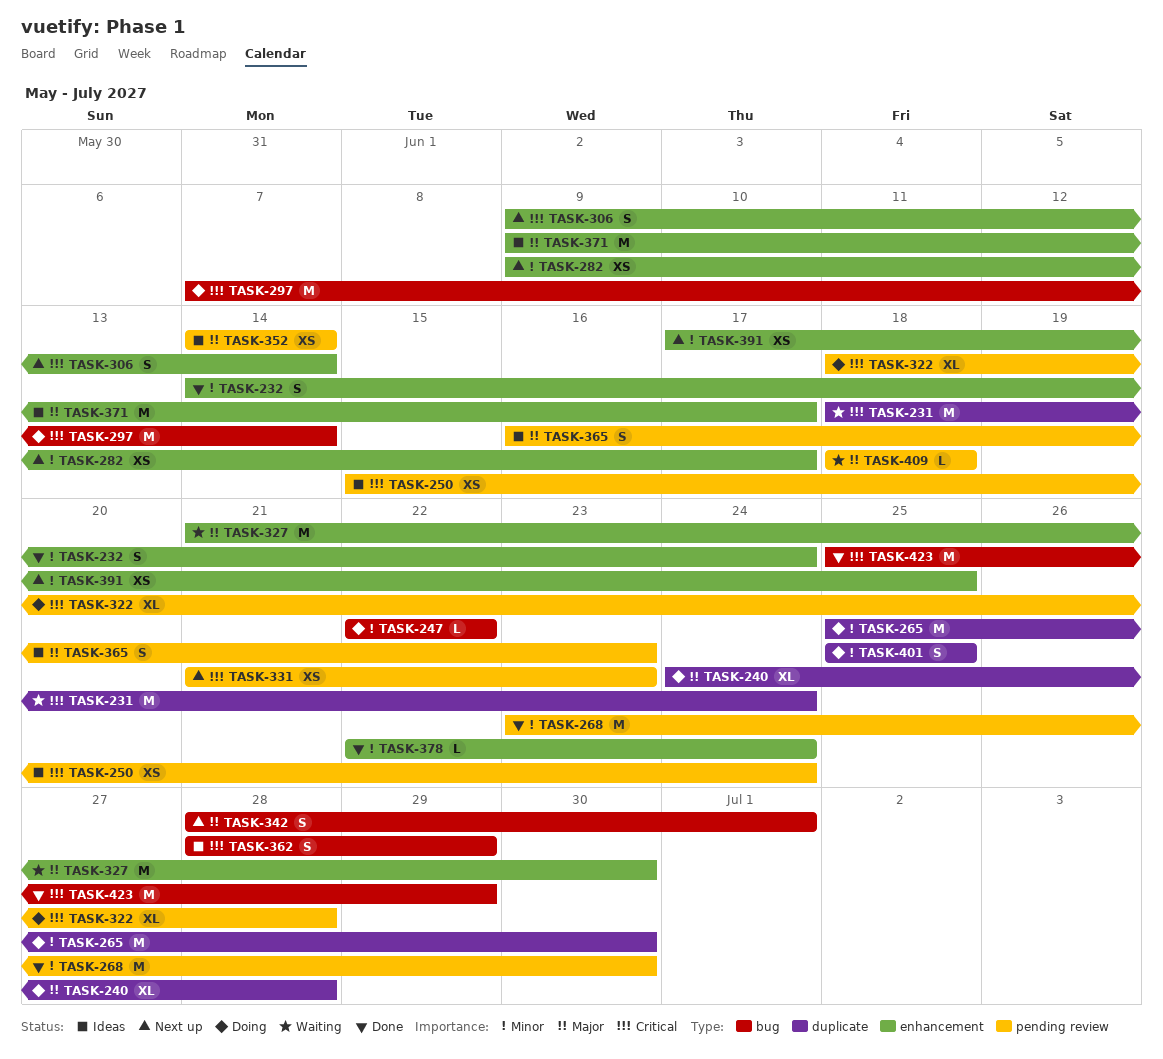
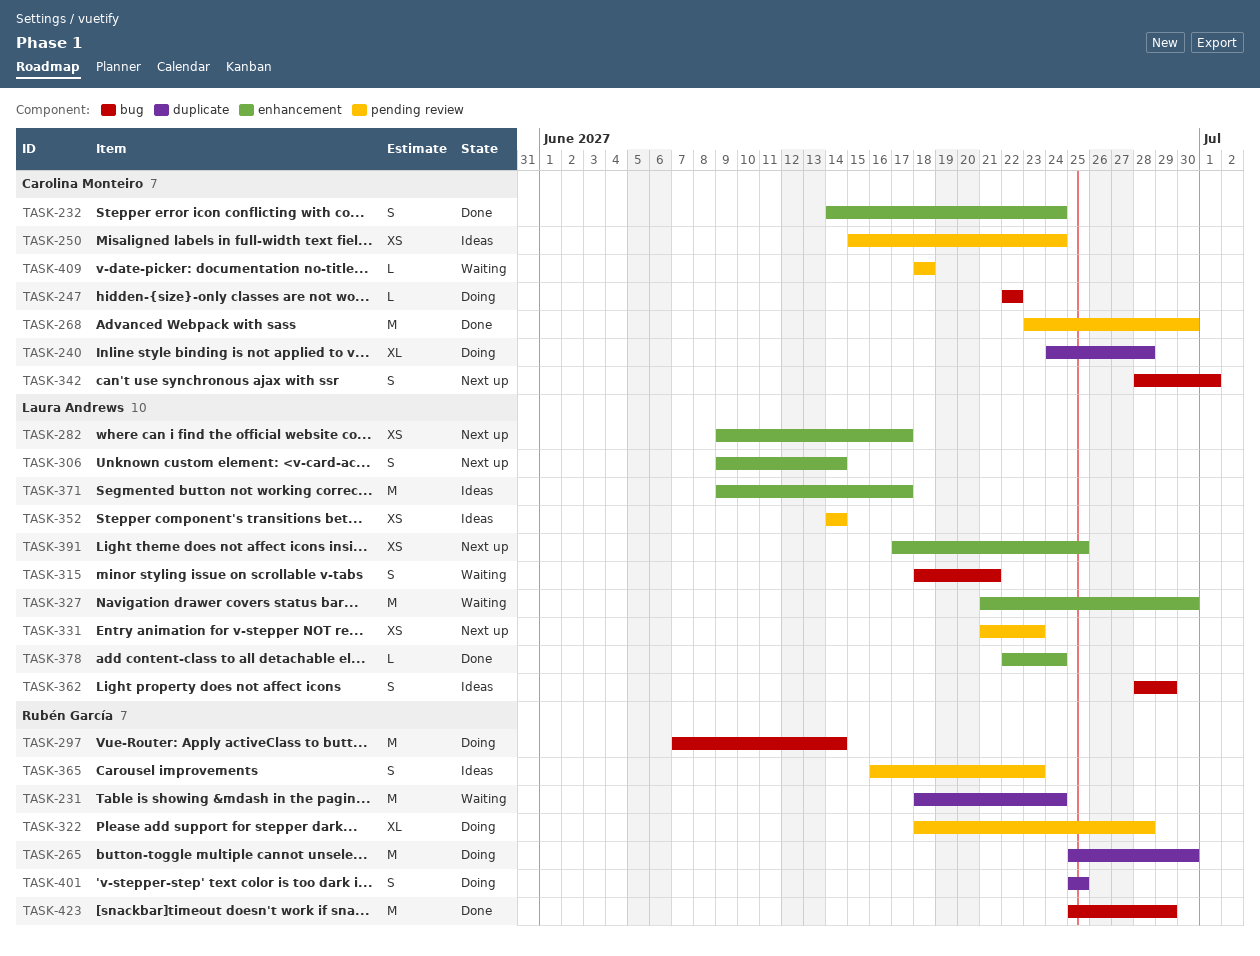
TASK-315: none -> present

